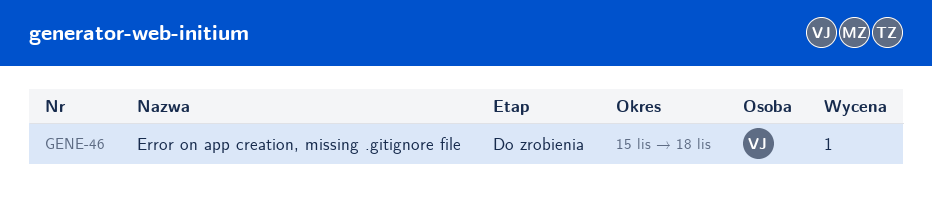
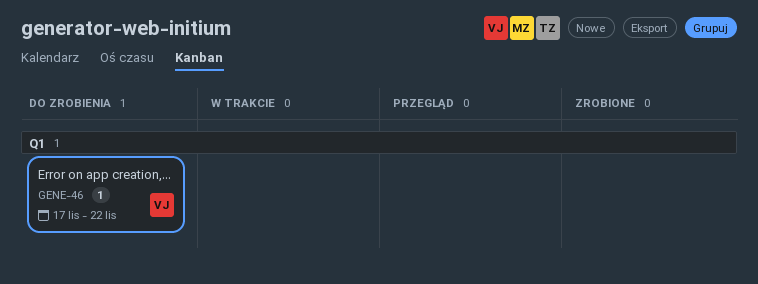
GENE-46, start: Nov 15 -> Nov 17
GENE-46, due: Nov 18 -> Nov 22

